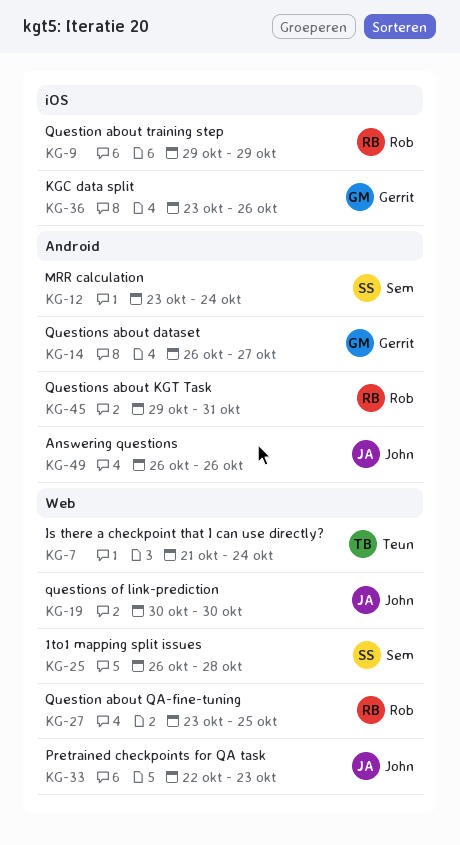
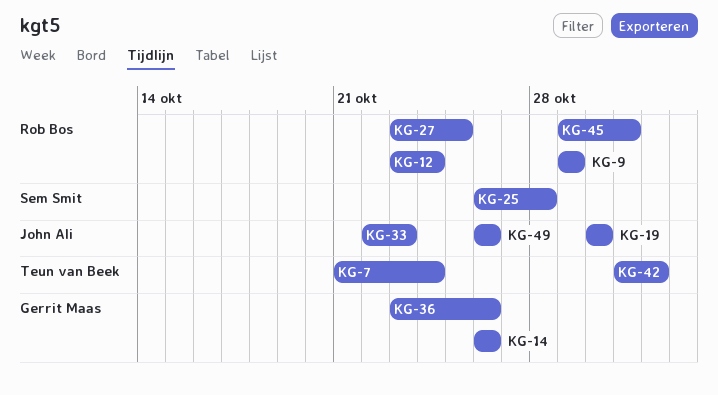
KG-12, owner: Sem Smit -> Rob Bos
KG-14, due: Oct 27 -> Oct 26
KG-42: none -> present

